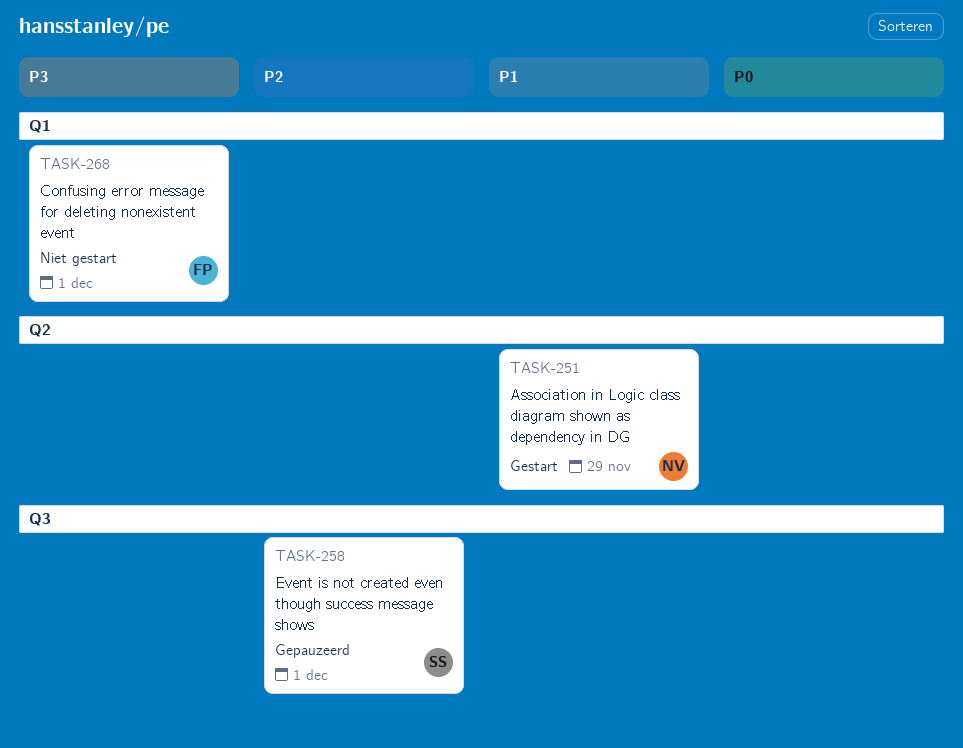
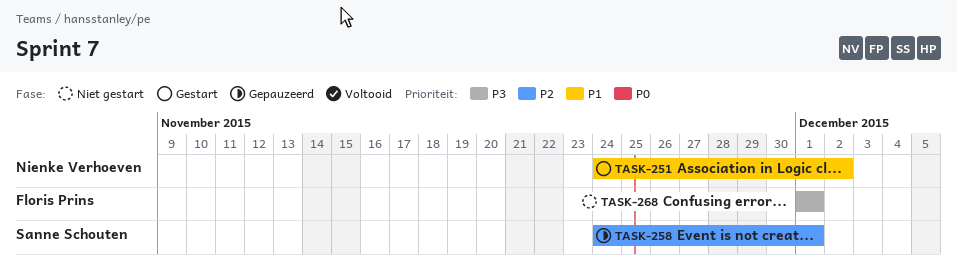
TASK-251, due: Nov 29 -> Dec 2

